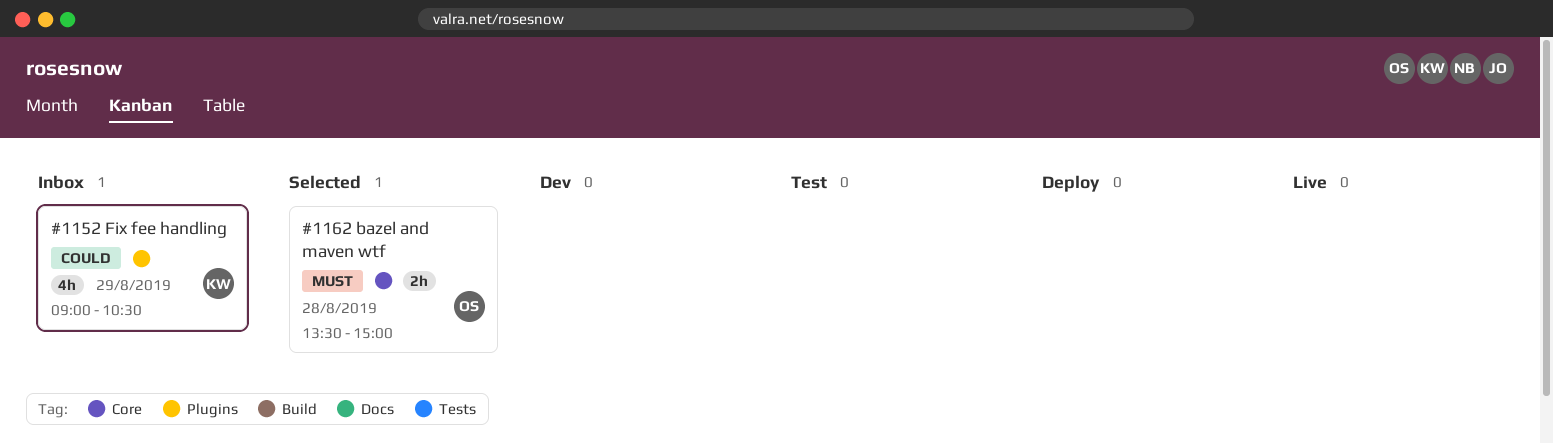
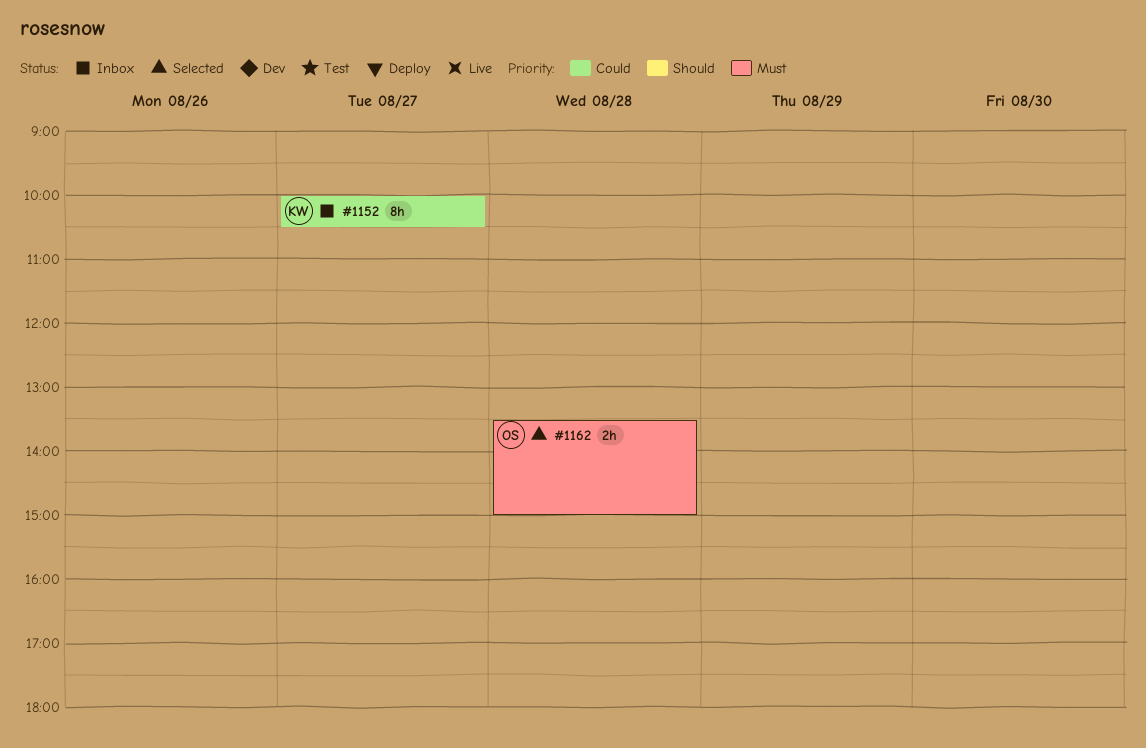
#1152, estimate: 4h -> 8h
#1152, day: Aug 29 -> Aug 27
#1152, begins: 09:00 -> 10:00

